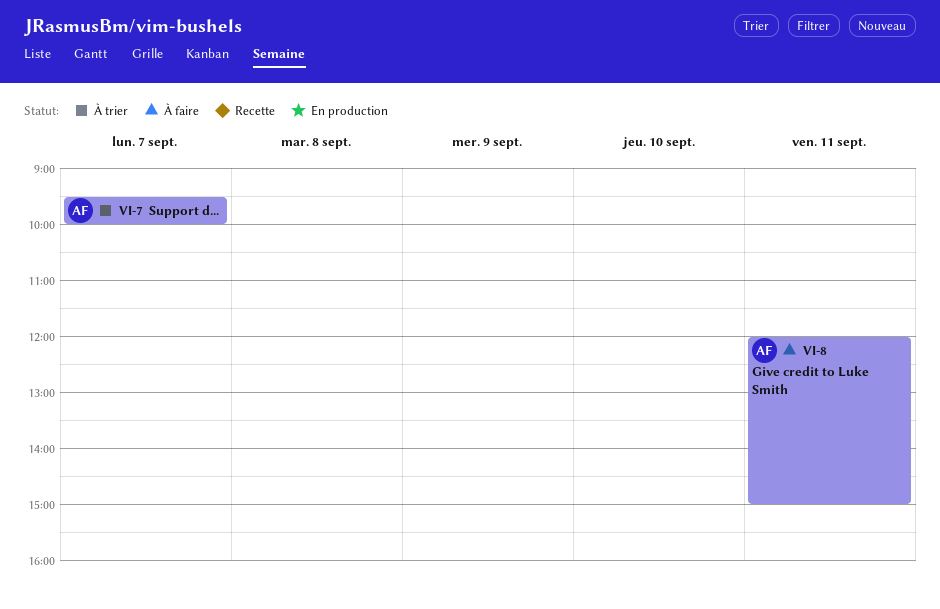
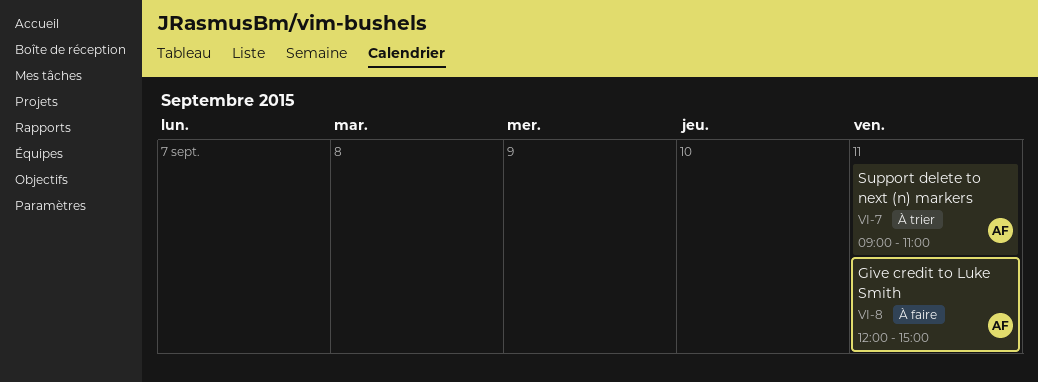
VI-7, day: Sep 7 -> Sep 11
VI-7, begins: 09:30 -> 09:00
VI-7, ends: 10:00 -> 11:00

